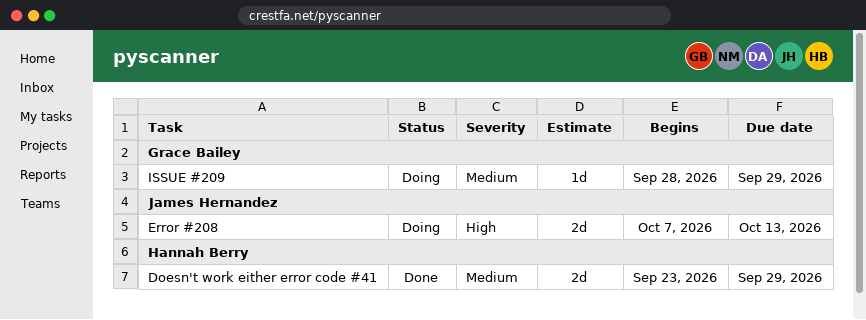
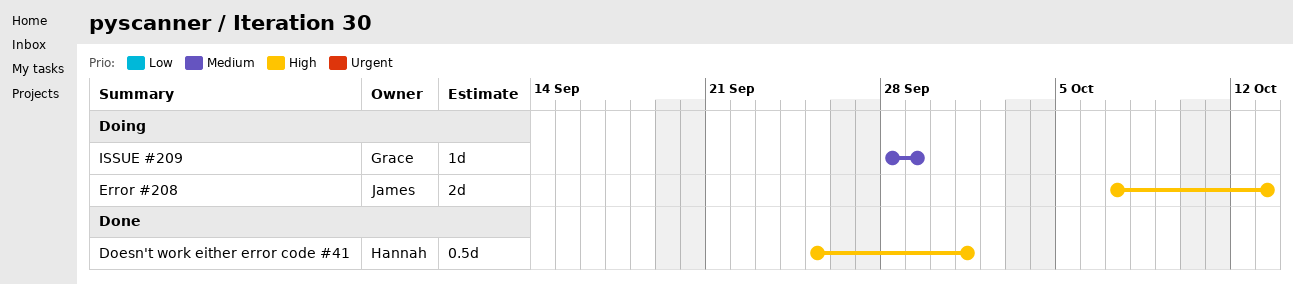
Doesn't work either error code #41, priority: Medium -> High
Doesn't work either error code #41, estimate: 2d -> 0.5d
Doesn't work either error code #41, start: Sep 23 -> Sep 25
Doesn't work either error code #41, due: Sep 29 -> Oct 1

